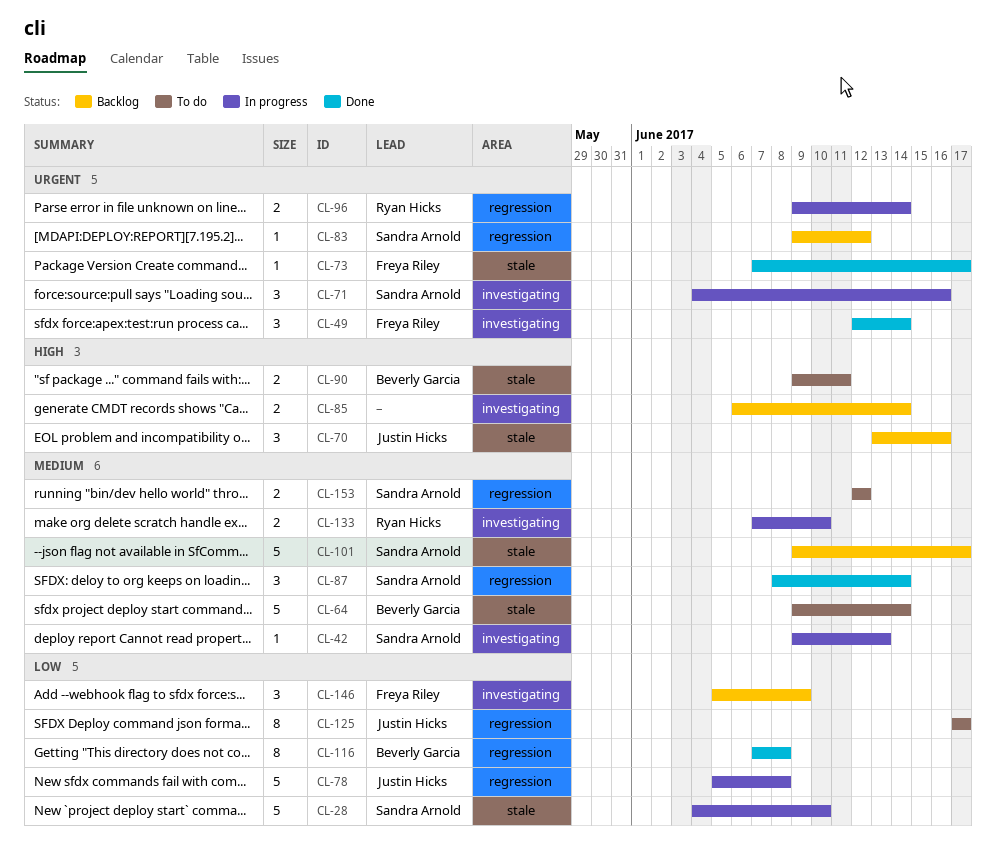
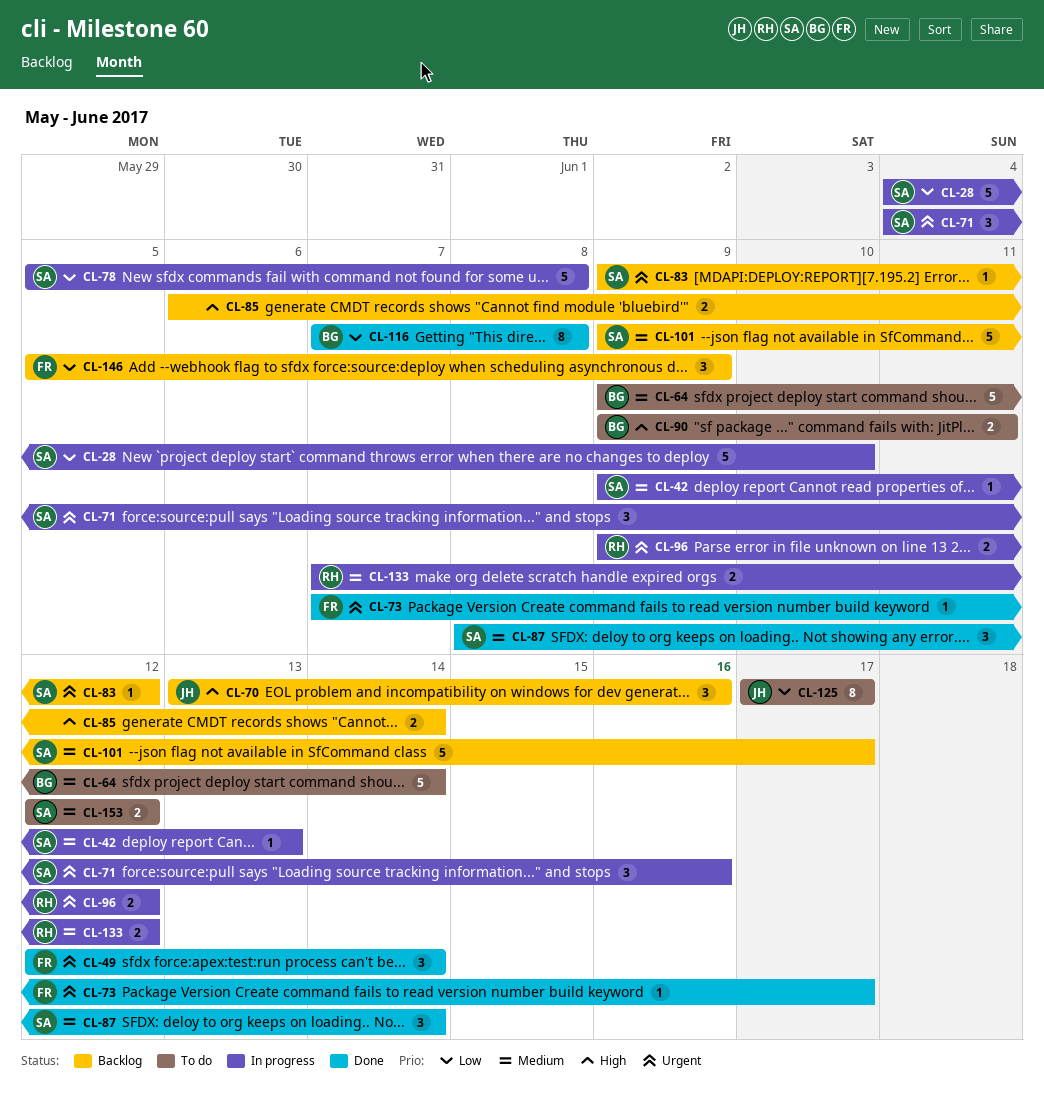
CL-78, owner: Justin Hicks -> Sandra Arnold
CL-96, due: Jun 14 -> Jun 12
CL-133, due: Jun 10 -> Jun 12

